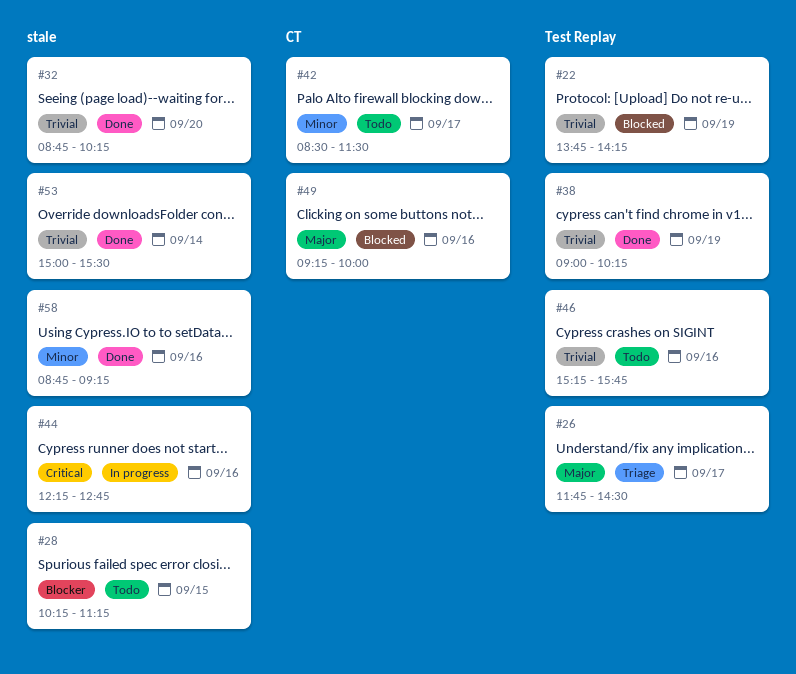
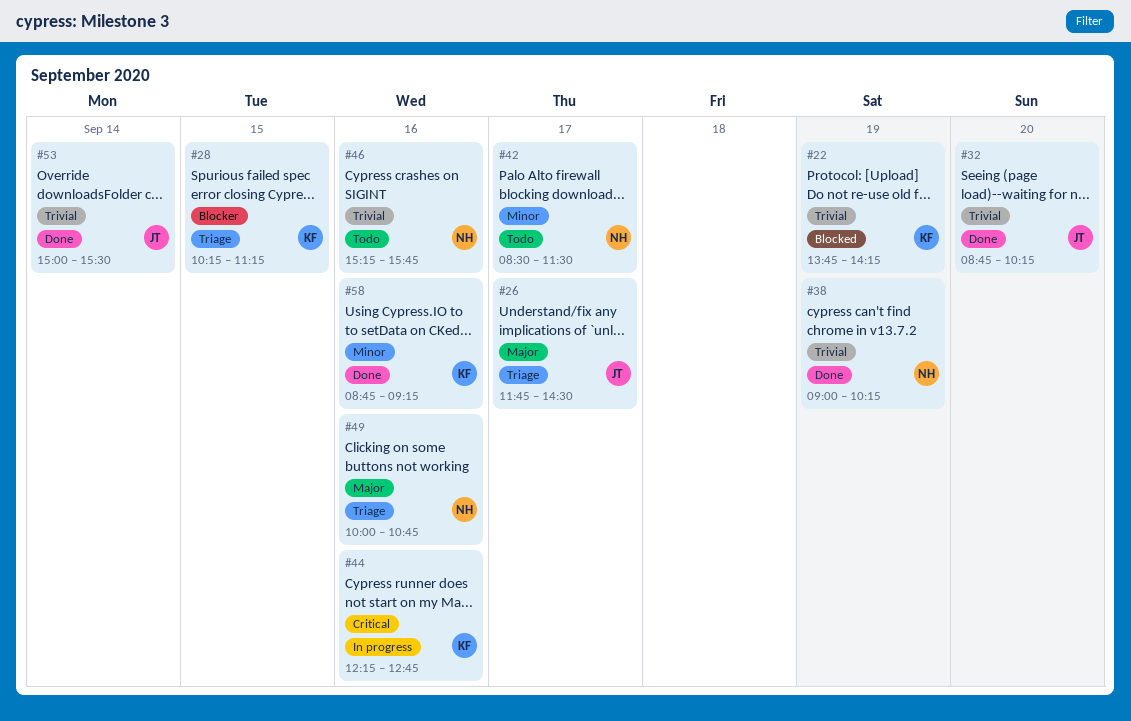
#28, status: Todo -> Triage
#49, status: Blocked -> Triage
#49, begins: 09:15 -> 10:00
#49, ends: 10:00 -> 10:45

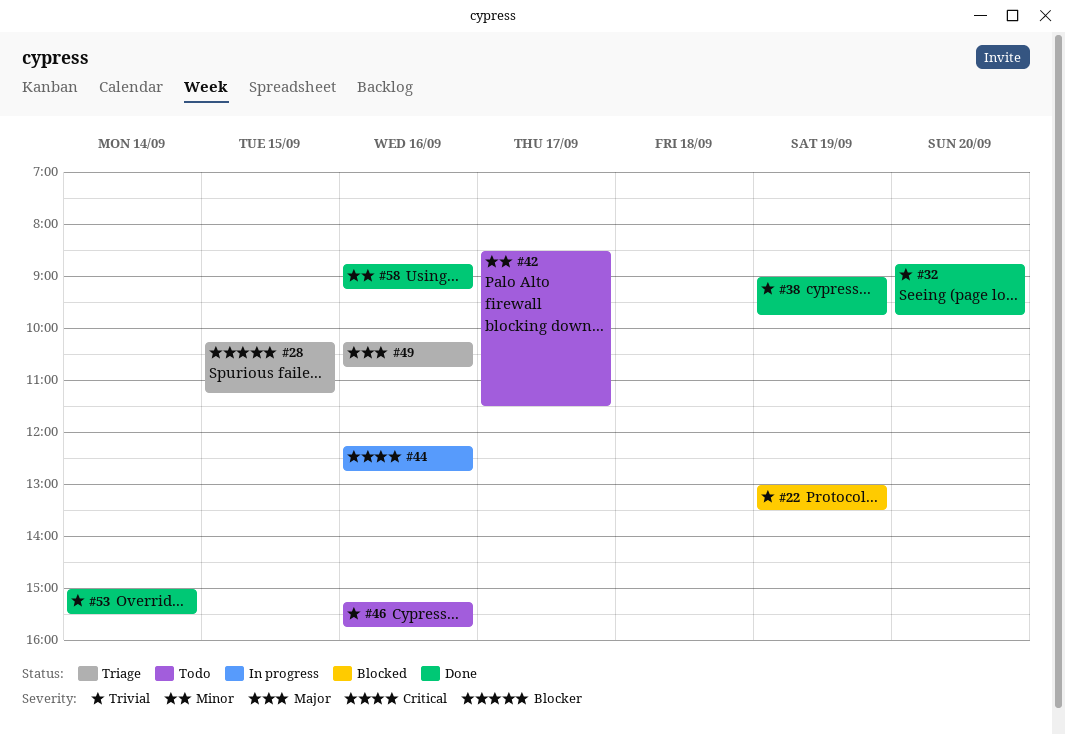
#22, begins: 13:45 -> 13:00
#22, ends: 14:15 -> 13:30
#26: present -> none
#32, ends: 10:15 -> 09:45
#38, ends: 10:15 -> 09:45
#49, begins: 10:00 -> 10:15

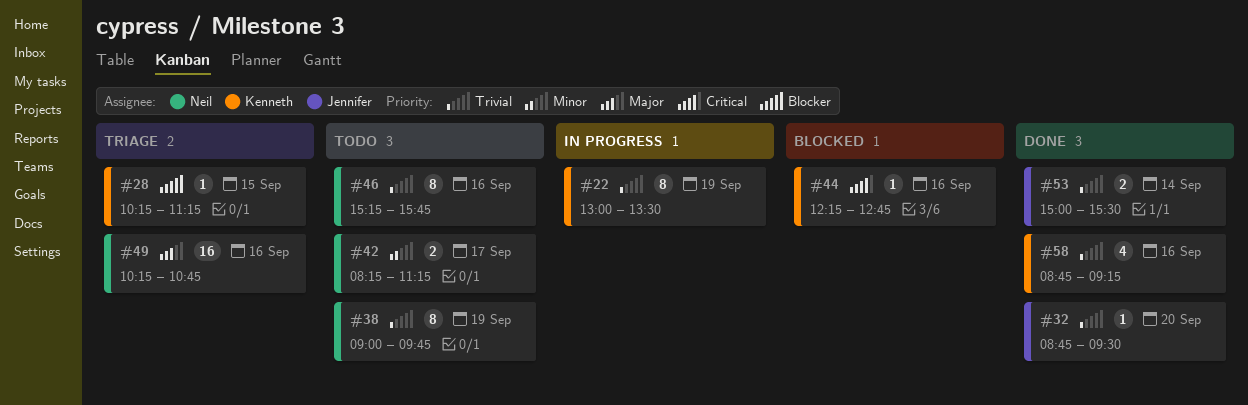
#22, status: Blocked -> In progress
#32, ends: 09:45 -> 09:30
#38, status: Done -> Todo
#42, begins: 08:30 -> 08:15
#42, ends: 11:30 -> 11:15
#44, status: In progress -> Blocked
#58, priority: Minor -> Trivial

